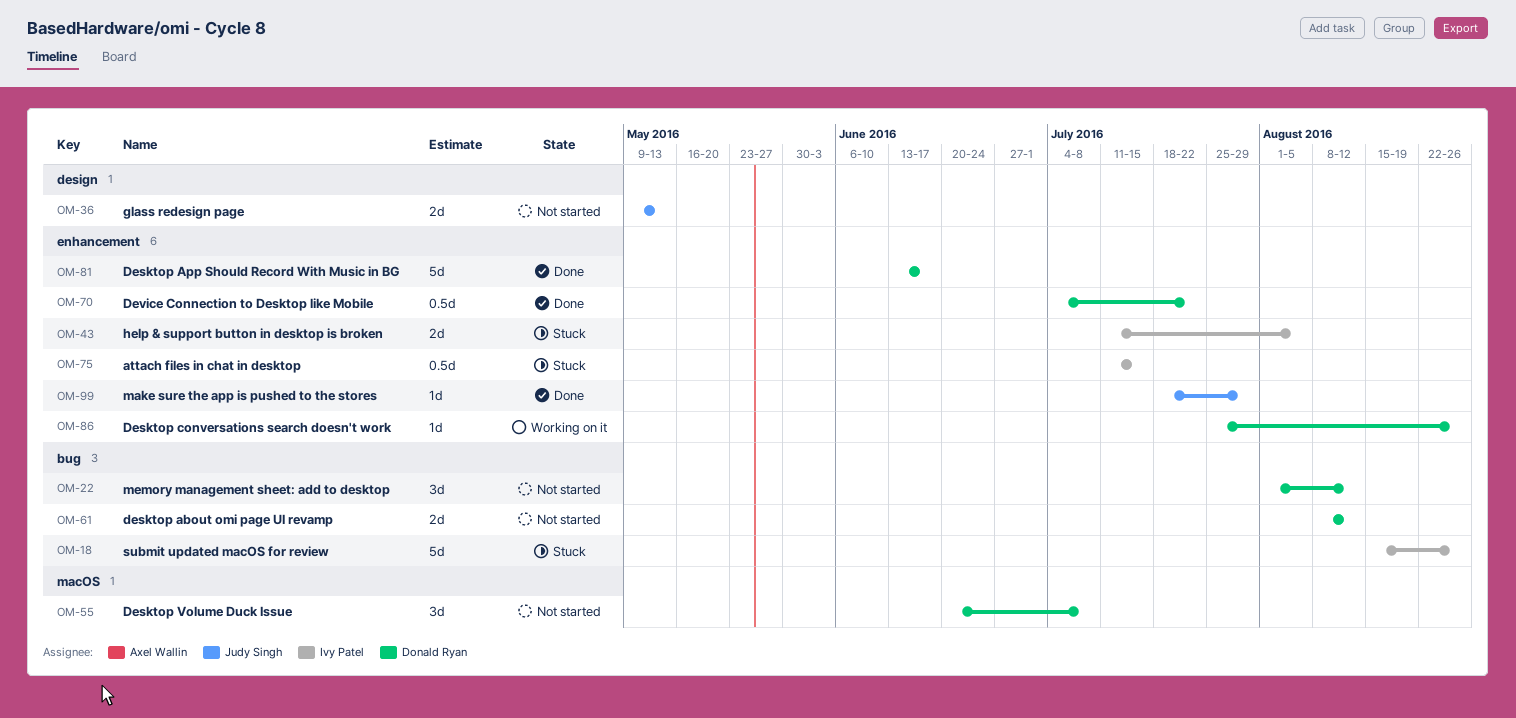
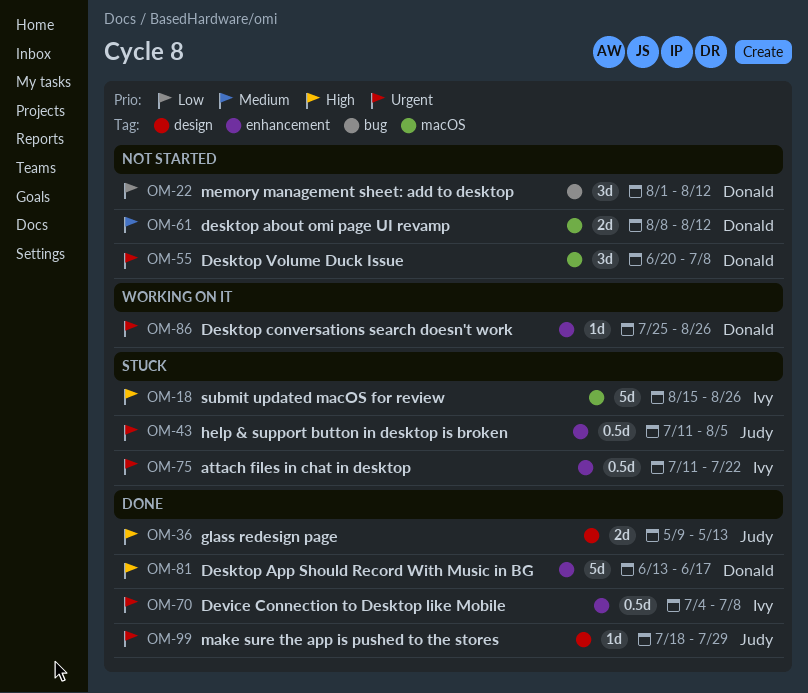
OM-18, label: bug -> macOS
OM-36, status: Not started -> Done
OM-43, owner: Ivy Patel -> Judy Singh
OM-43, estimate: 2d -> 0.5d
OM-61, label: bug -> macOS
OM-70, owner: Donald Ryan -> Ivy Patel
OM-70, due: Jul 22 -> Jul 8
OM-75, due: Jul 15 -> Jul 22
OM-99, label: enhancement -> design

